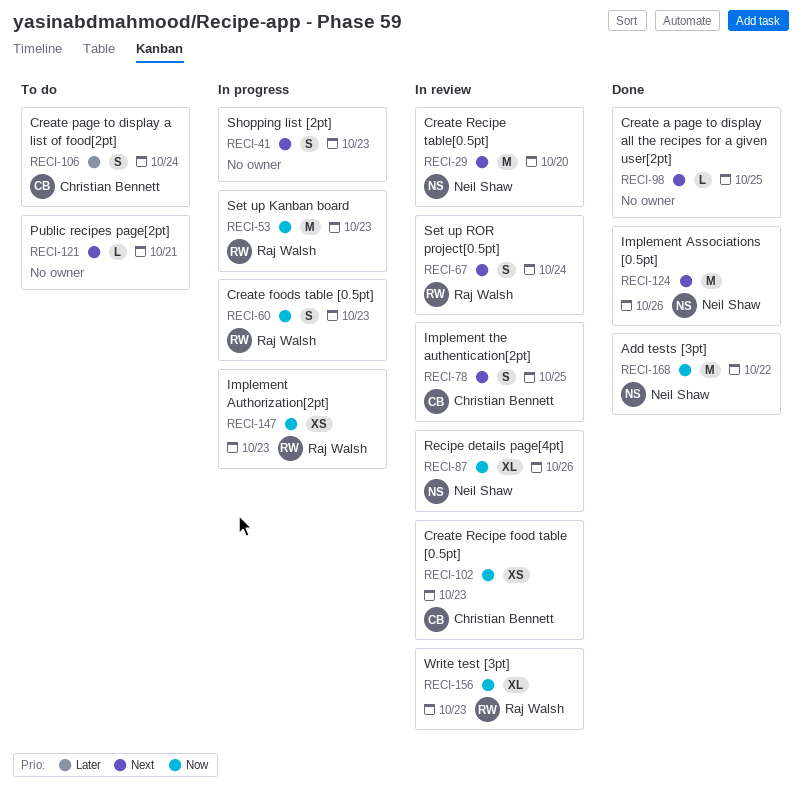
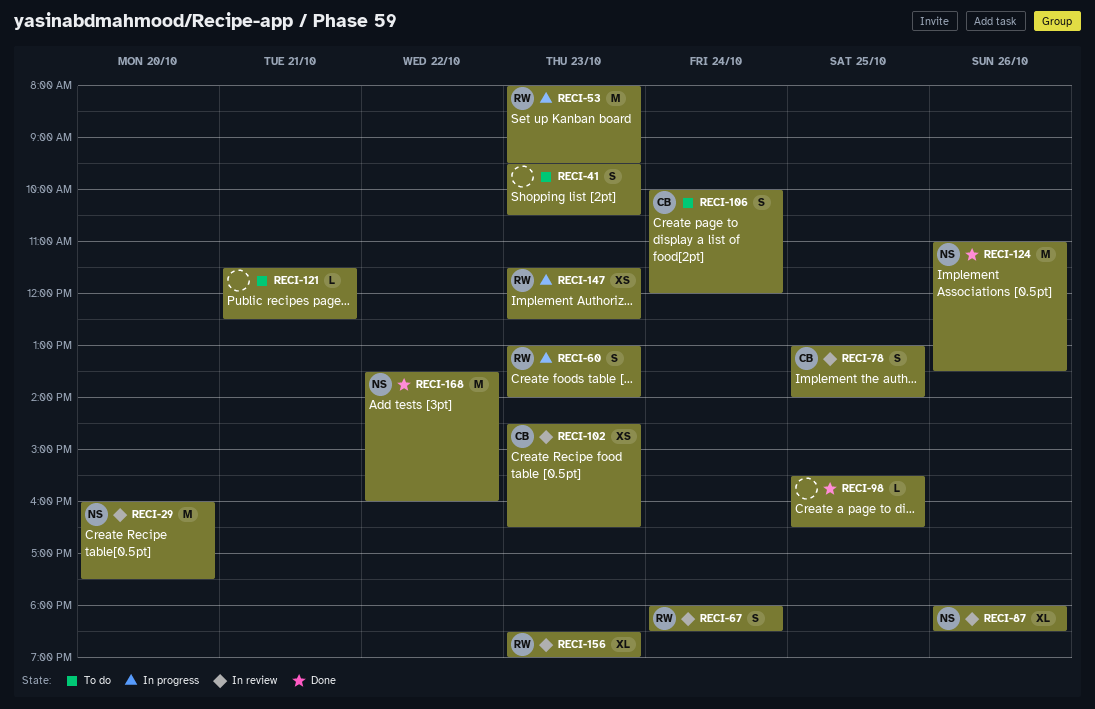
RECI-41, status: In progress -> To do

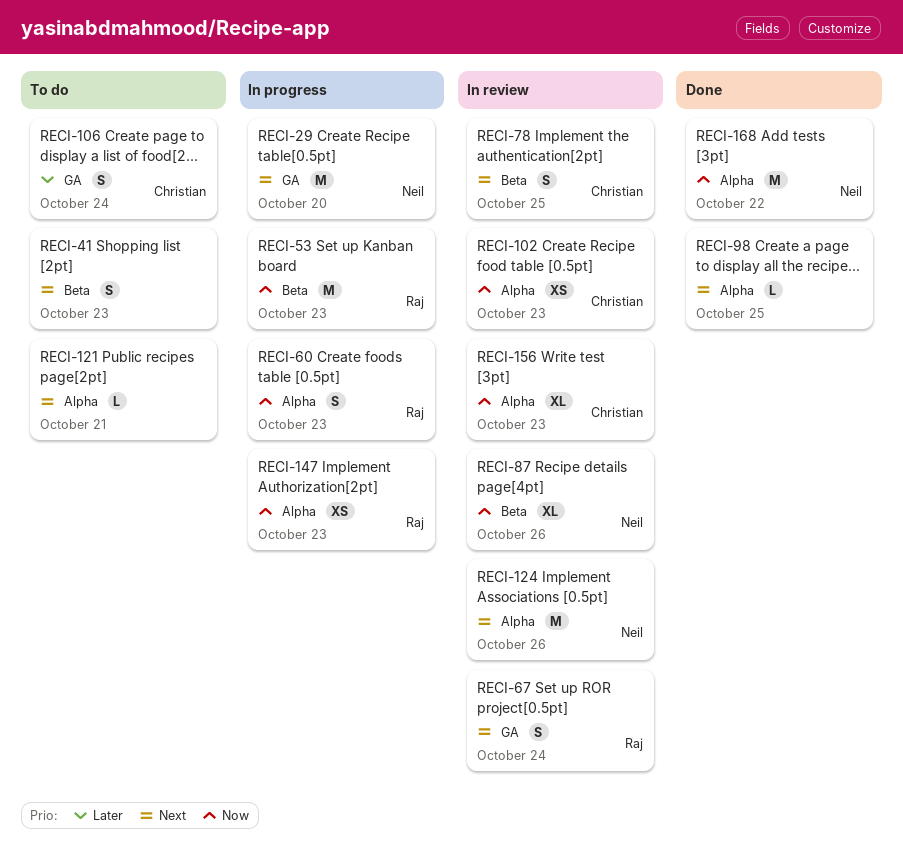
RECI-29, status: In review -> In progress
RECI-124, status: Done -> In review
RECI-156, owner: Raj -> Christian

